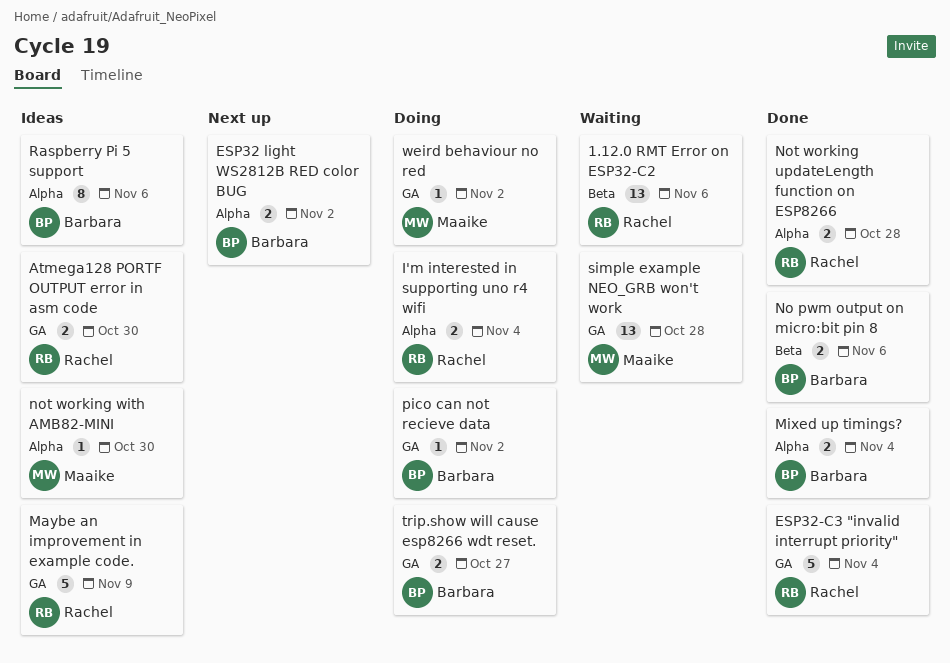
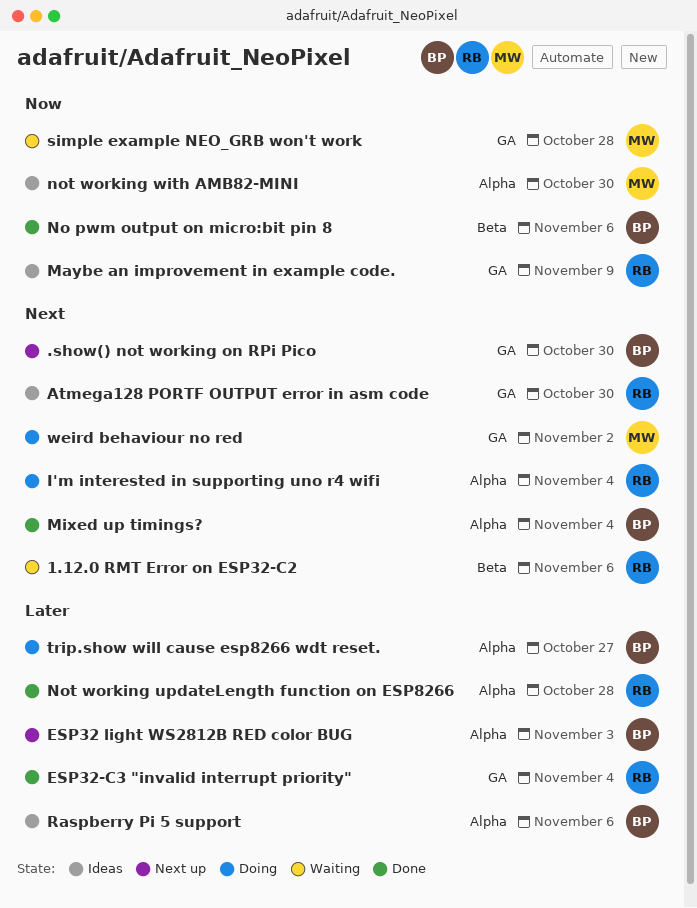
.show() not working on RPi Pico: none -> present
ESP32 light WS2812B RED color BUG, due: Nov 2 -> Nov 3
pico can not recieve data: present -> none
trip.show will cause esp8266 wdt reset., label: GA -> Alpha

